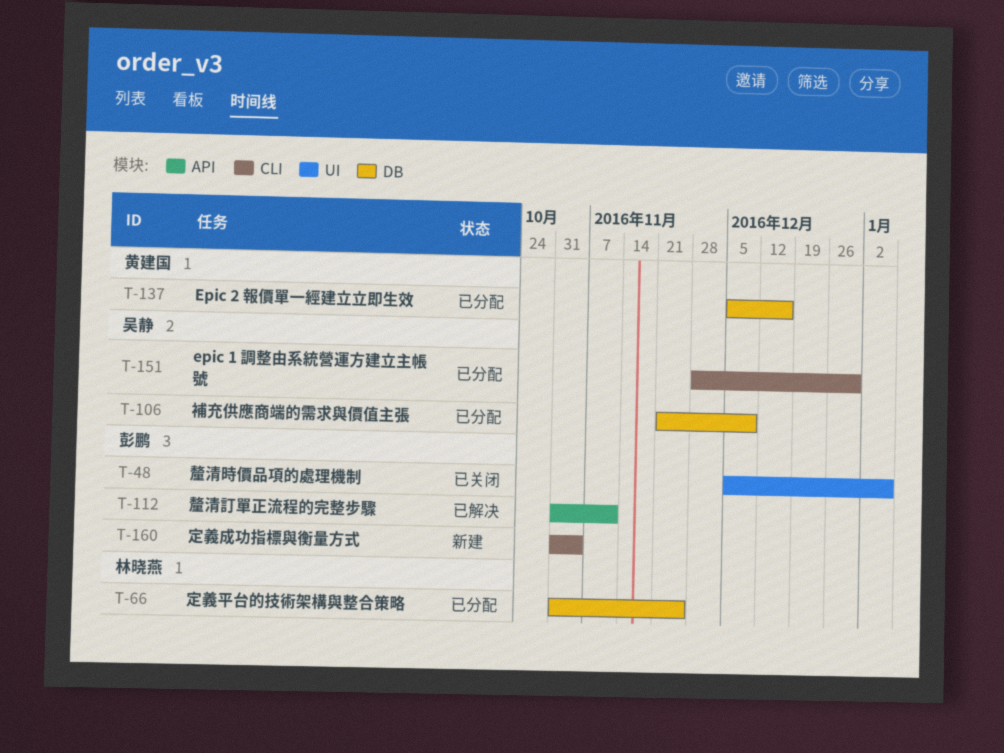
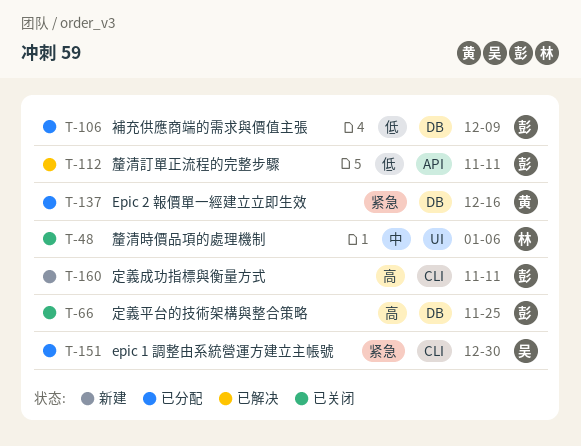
T-48, owner: 彭鹏 -> 林晓燕
T-66, status: 已分配 -> 已关闭
T-66, owner: 林晓燕 -> 彭鹏
T-106, owner: 吴静 -> 彭鹏
T-160, due: Nov 4 -> Nov 11

